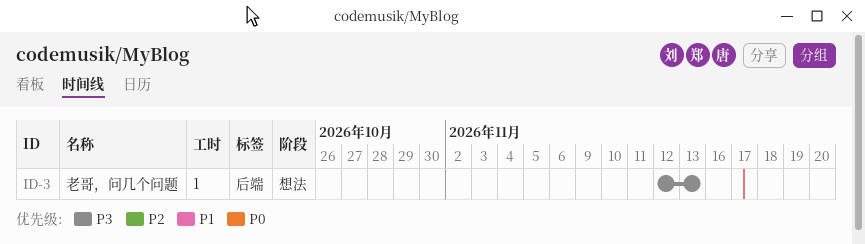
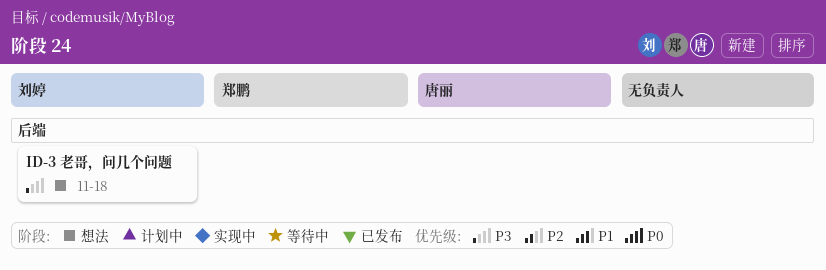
ID-3, due: Nov 13 -> Nov 18

